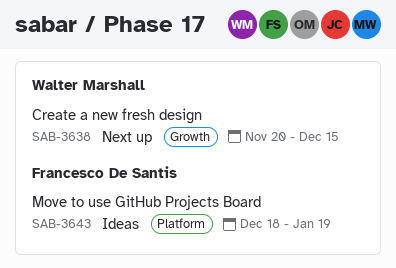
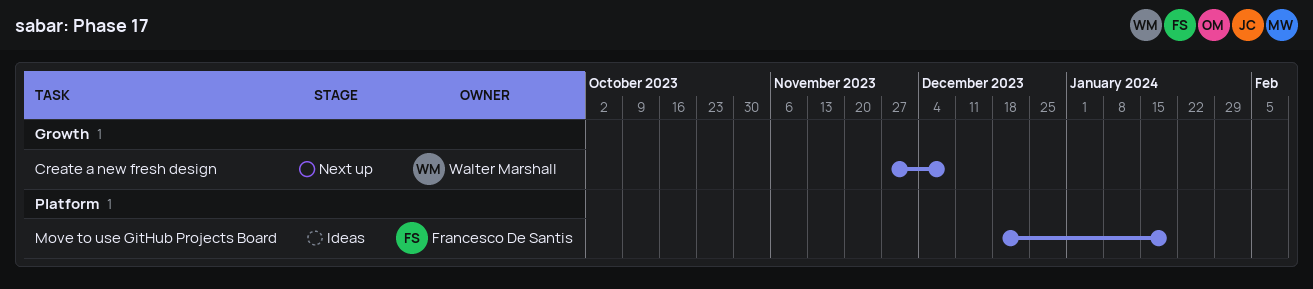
Create a new fresh design, start: Nov 20 -> Nov 27
Create a new fresh design, due: Dec 15 -> Dec 8

